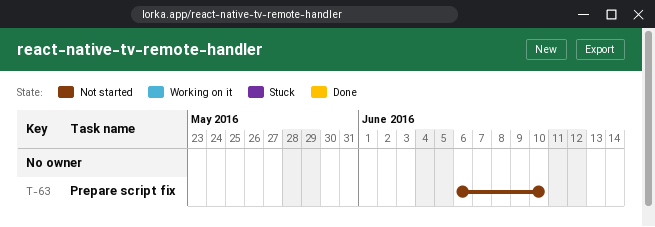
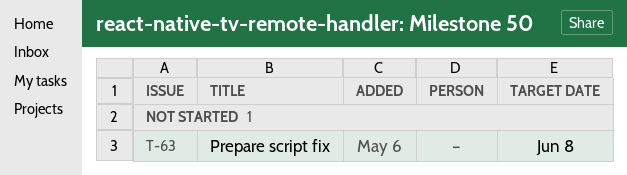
T-63, due: Jun 10 -> Jun 8

